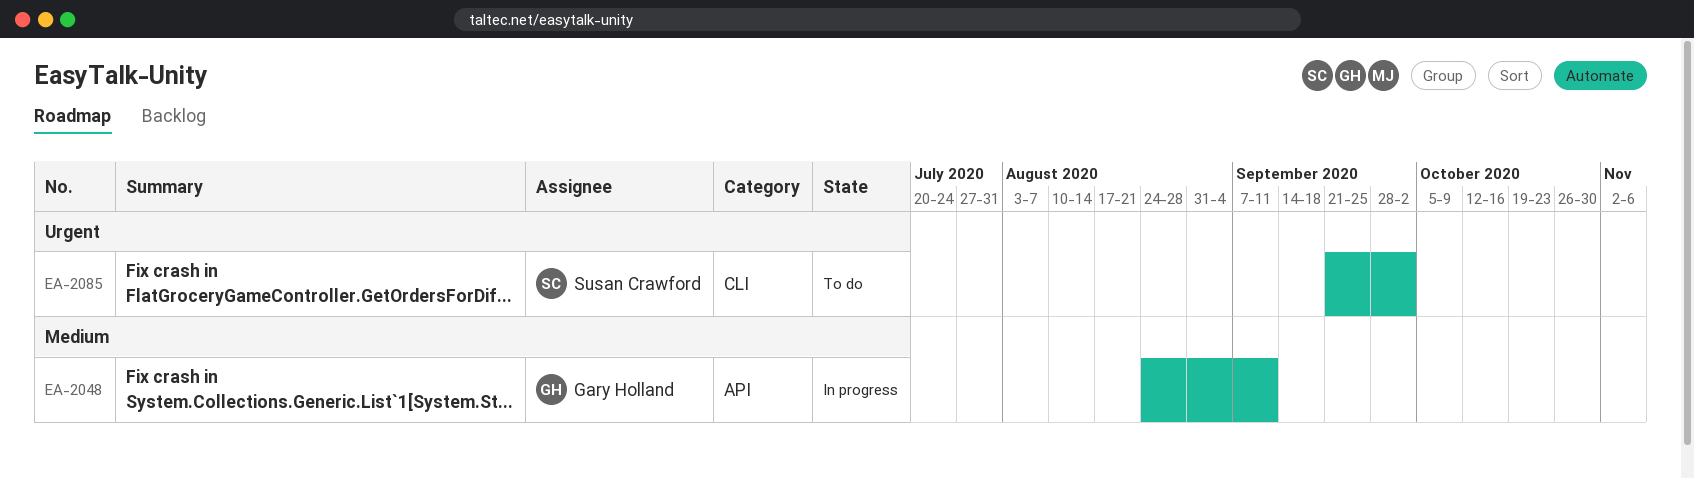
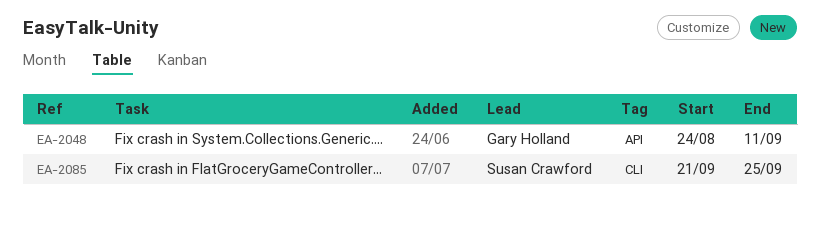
EA-2085, due: Oct 2 -> Sep 25

